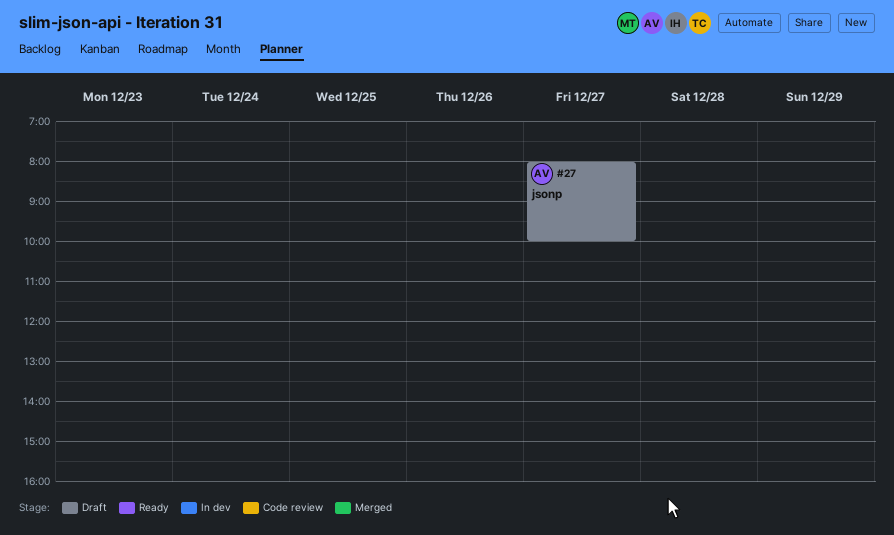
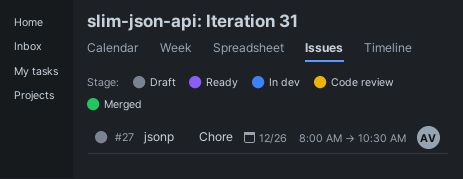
#27, day: Dec 27 -> Dec 26
#27, ends: 10:00 -> 10:30

